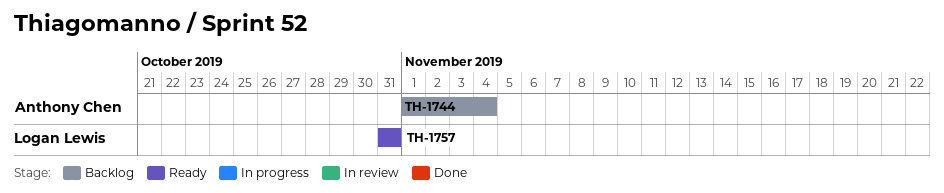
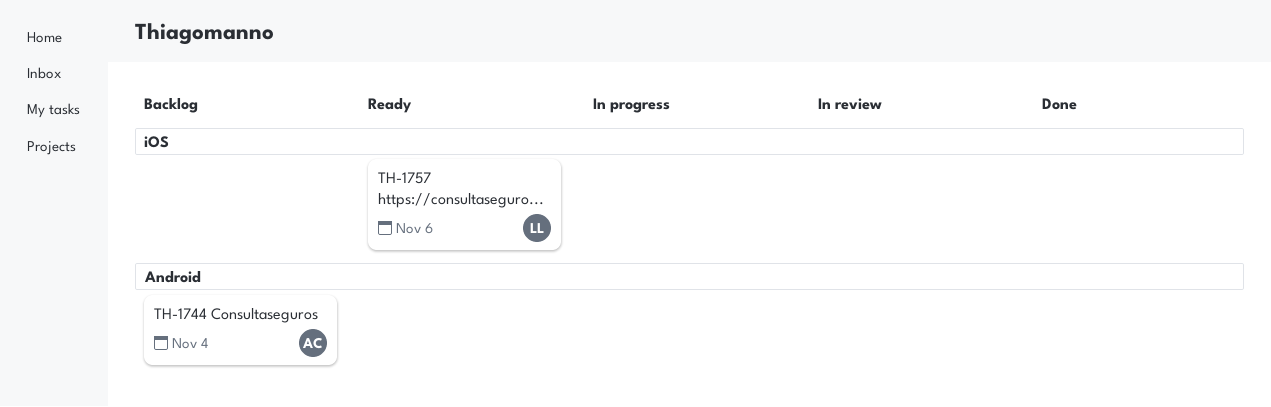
TH-1757, due: Oct 31 -> Nov 6

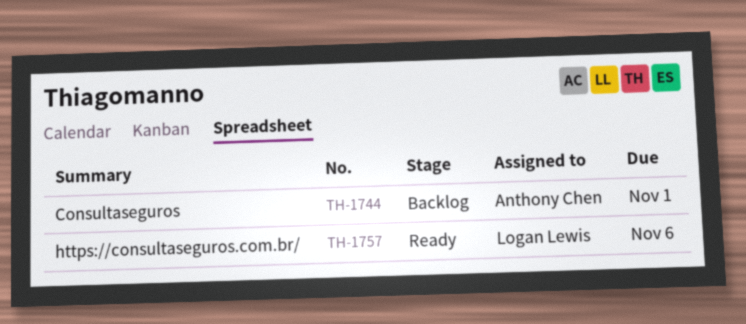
TH-1744, due: Nov 4 -> Nov 1

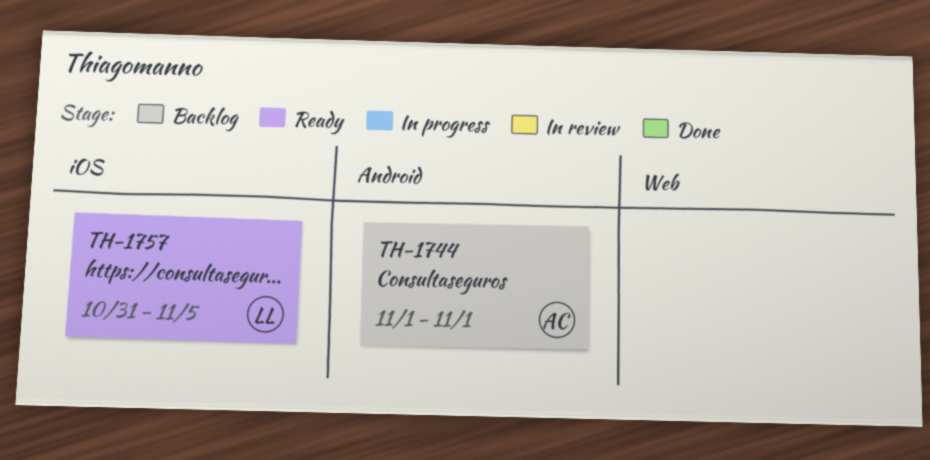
TH-1757, due: Nov 6 -> Nov 5

